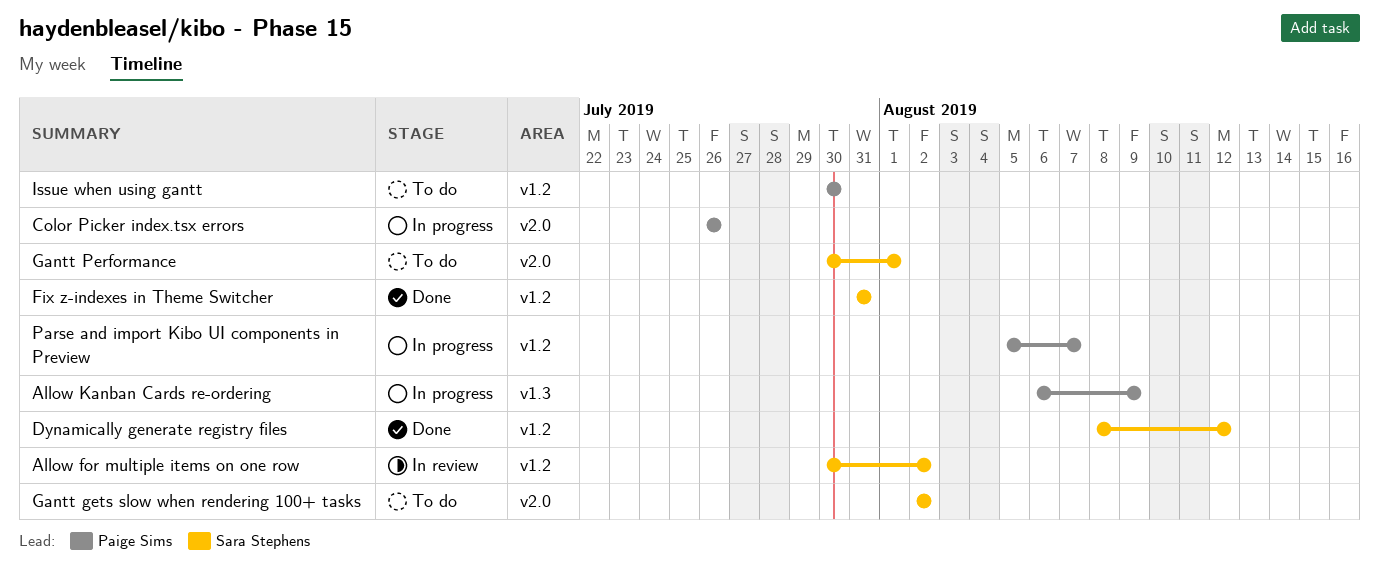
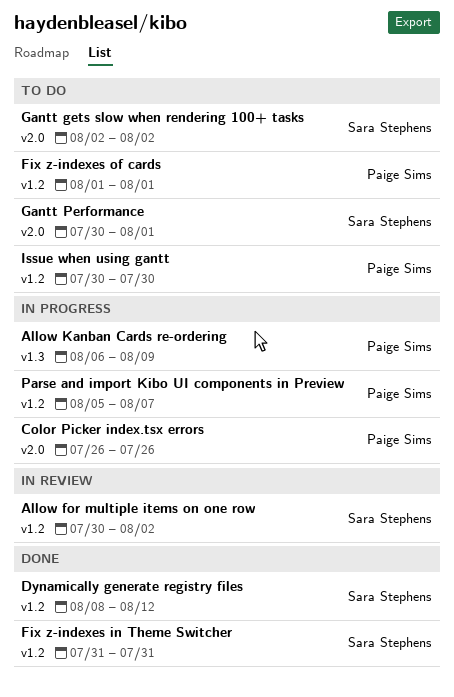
Fix z-indexes of cards: none -> present

